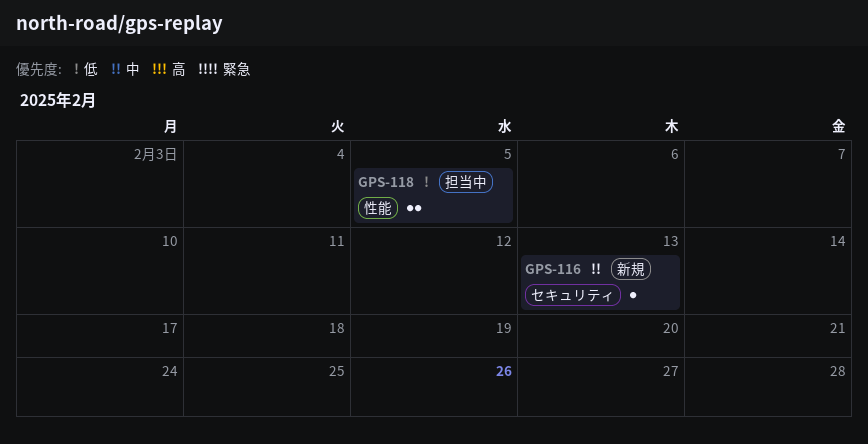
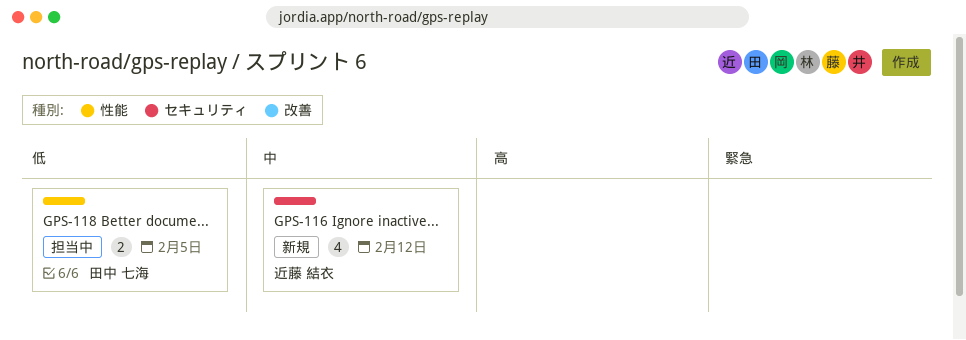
GPS-116, estimate: 1 -> 4
GPS-116, due: Feb 13 -> Feb 12

